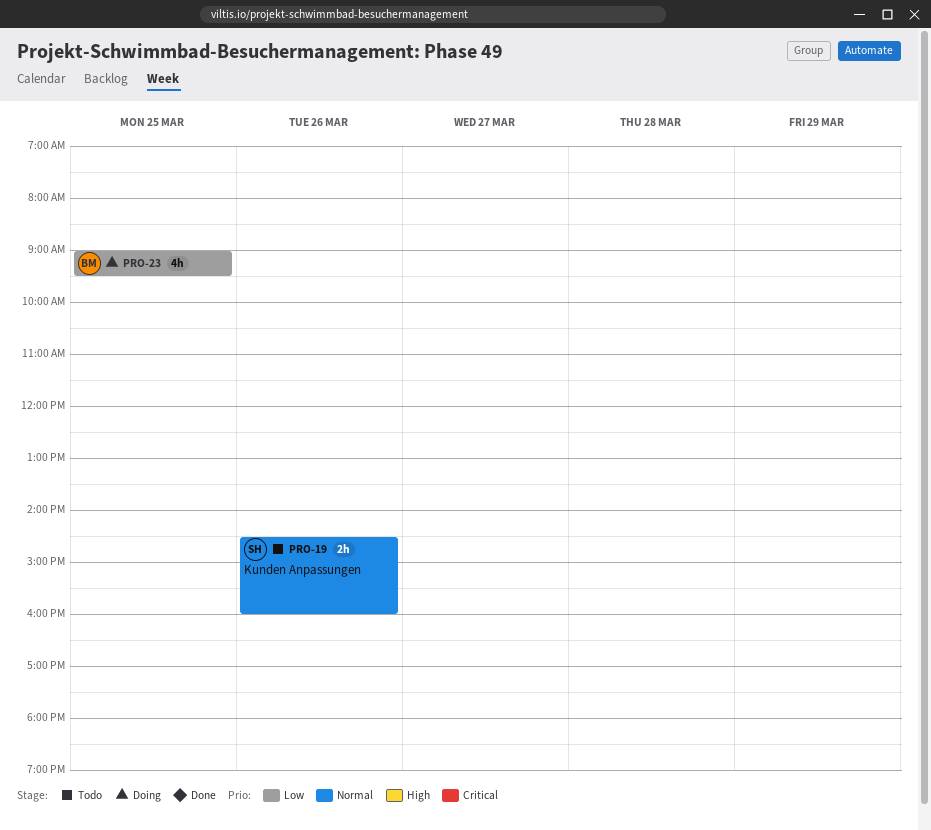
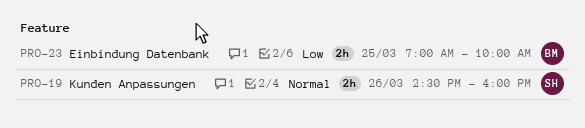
PRO-23, estimate: 4h -> 2h
PRO-23, begins: 09:00 -> 07:00
PRO-23, ends: 09:30 -> 10:00

